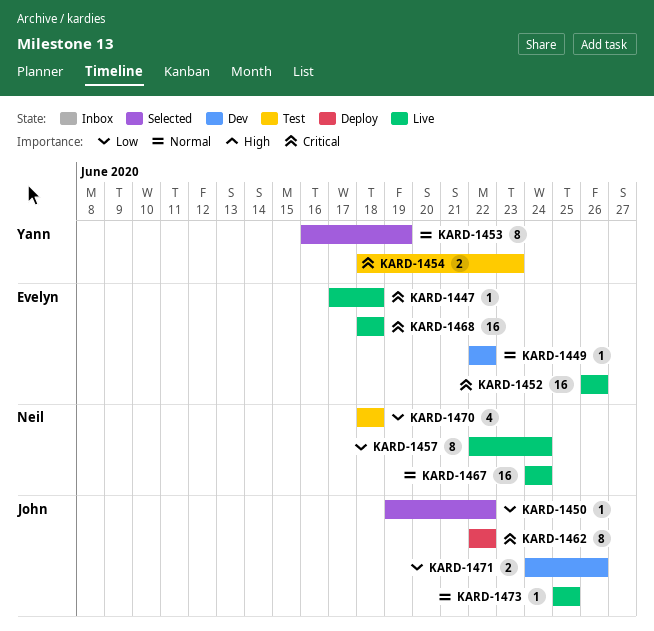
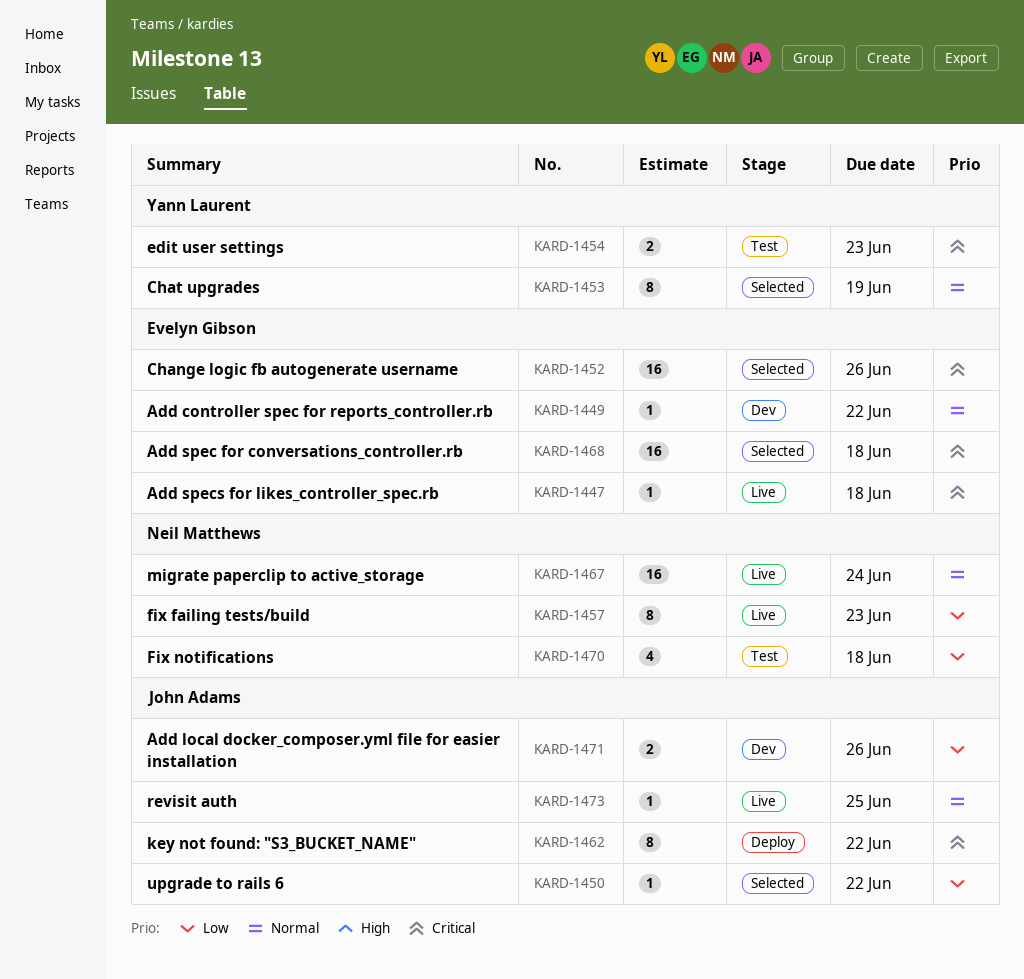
KARD-1452, status: Live -> Selected
KARD-1457, due: Jun 24 -> Jun 23
KARD-1468, status: Live -> Selected

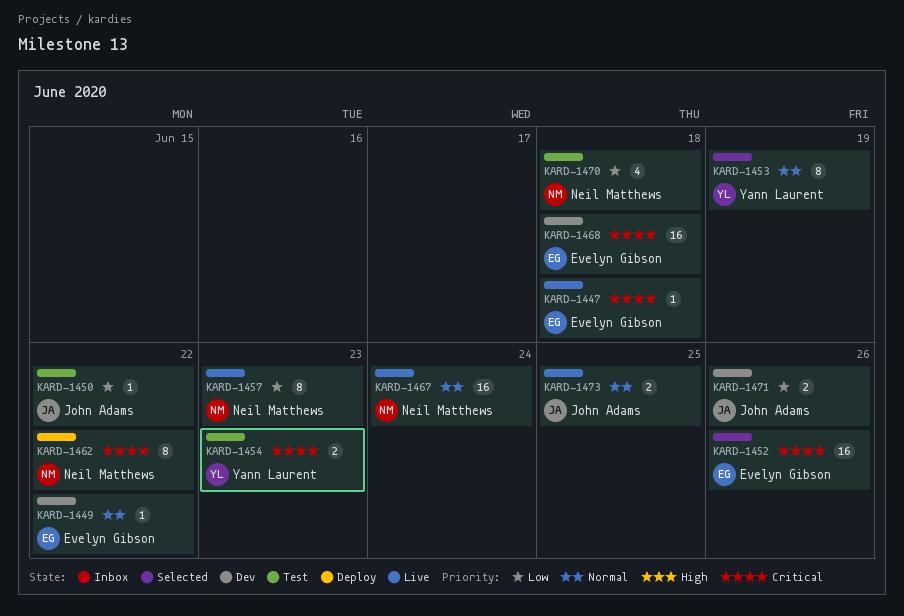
KARD-1450, status: Selected -> Test
KARD-1462, owner: John Adams -> Neil Matthews
KARD-1468, status: Selected -> Dev
KARD-1473, estimate: 1 -> 2

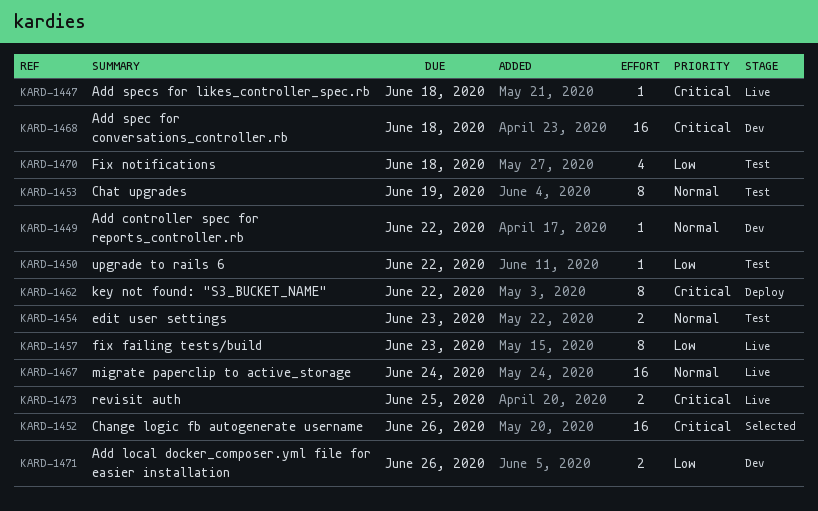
KARD-1453, status: Selected -> Test
KARD-1454, priority: Critical -> Normal
KARD-1473, priority: Normal -> Critical

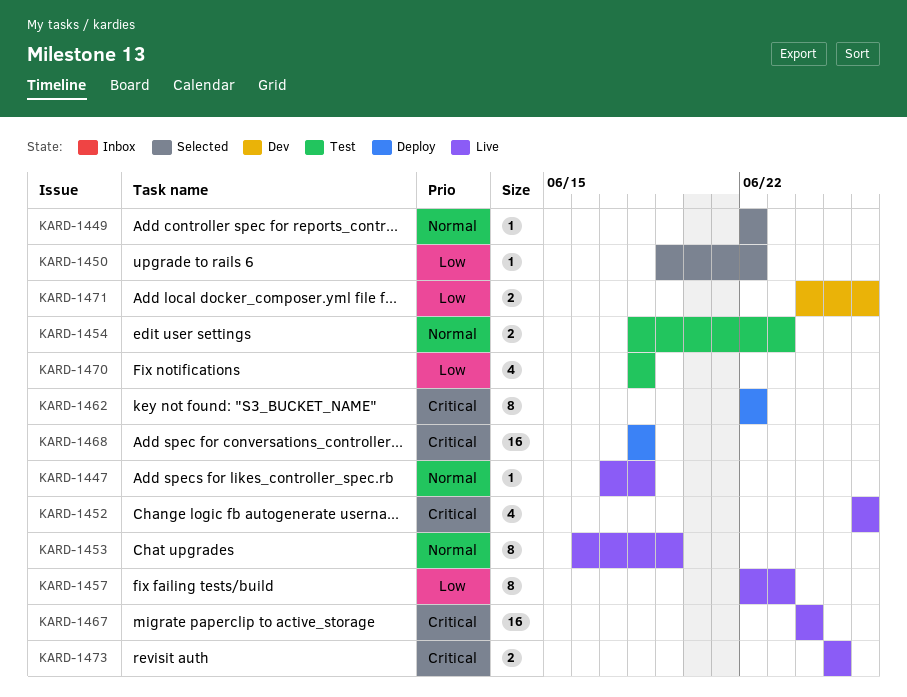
KARD-1447, priority: Critical -> Normal
KARD-1449, status: Dev -> Selected
KARD-1450, status: Test -> Selected
KARD-1452, status: Selected -> Live
KARD-1452, estimate: 16 -> 4
KARD-1453, status: Test -> Live
KARD-1467, priority: Normal -> Critical
KARD-1468, status: Dev -> Deploy

